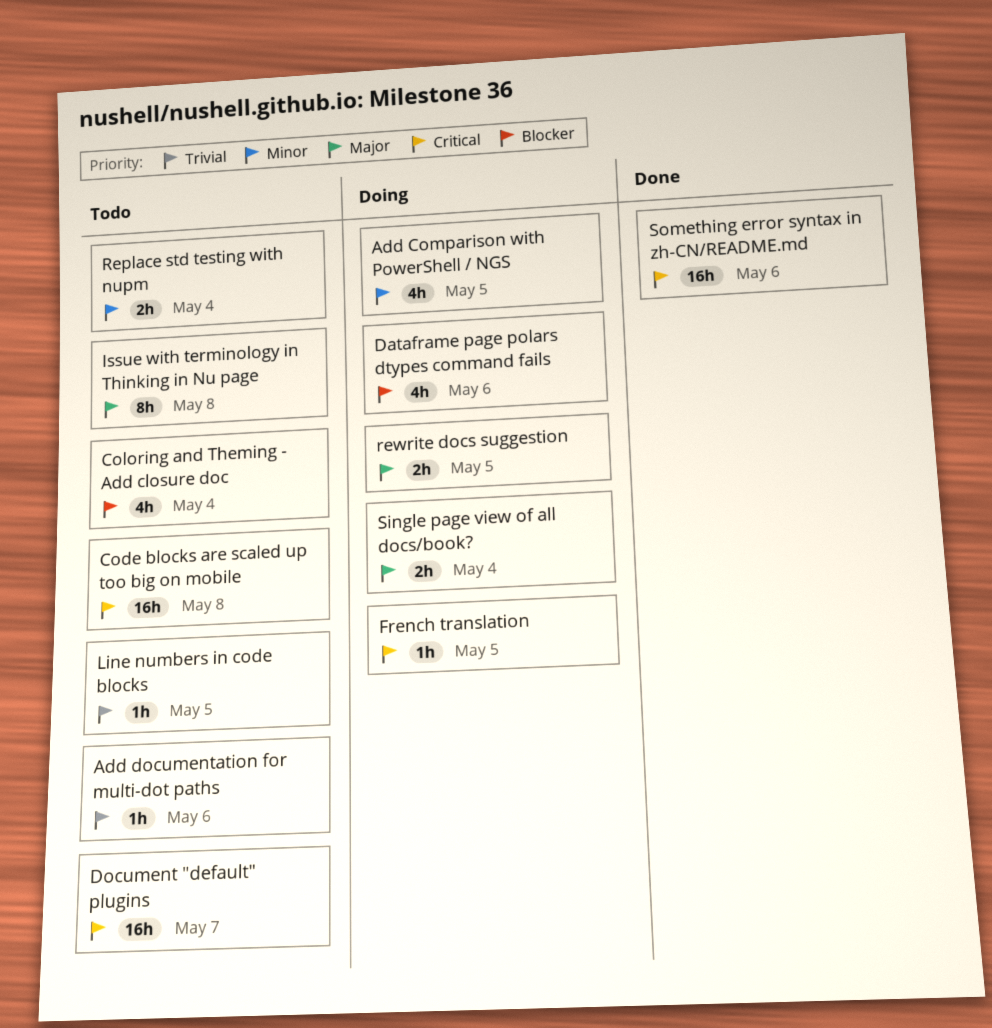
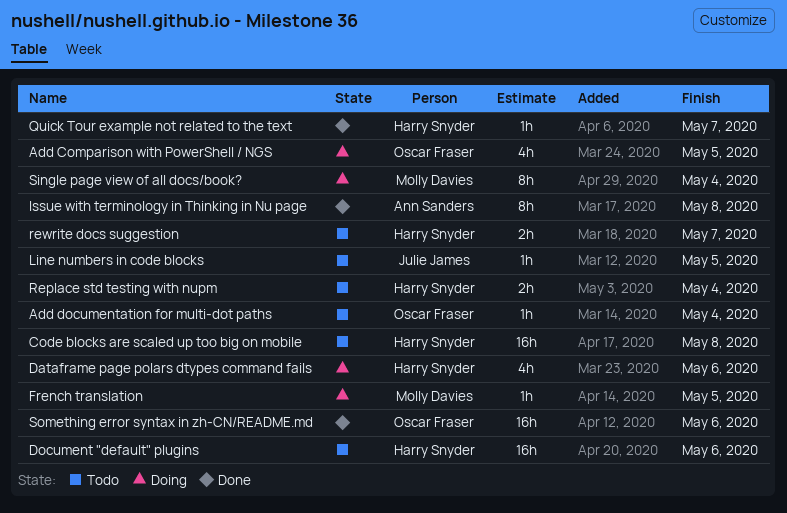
Add documentation for multi-dot paths, due: May 6 -> May 4
Coloring and Theming - Add closure doc: present -> none
Document "default" plugins, due: May 7 -> May 6
Issue with terminology in Thinking in Nu page, status: Todo -> Done
Quick Tour example not related to the text: none -> present
rewrite docs suggestion, status: Doing -> Todo
rewrite docs suggestion, due: May 5 -> May 7
Single page view of all docs/book?, estimate: 2h -> 8h

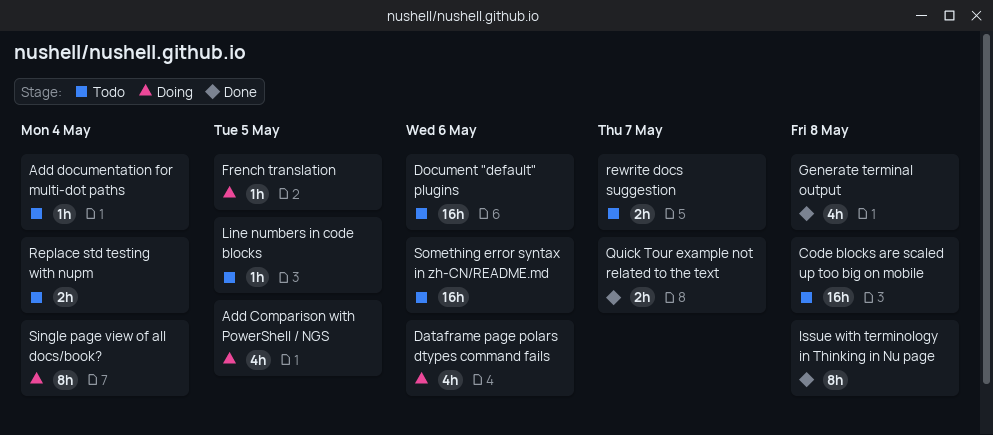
Generate terminal output: none -> present
Quick Tour example not related to the text, estimate: 1h -> 2h
Something error syntax in zh-CN/README.md, status: Done -> Todo

